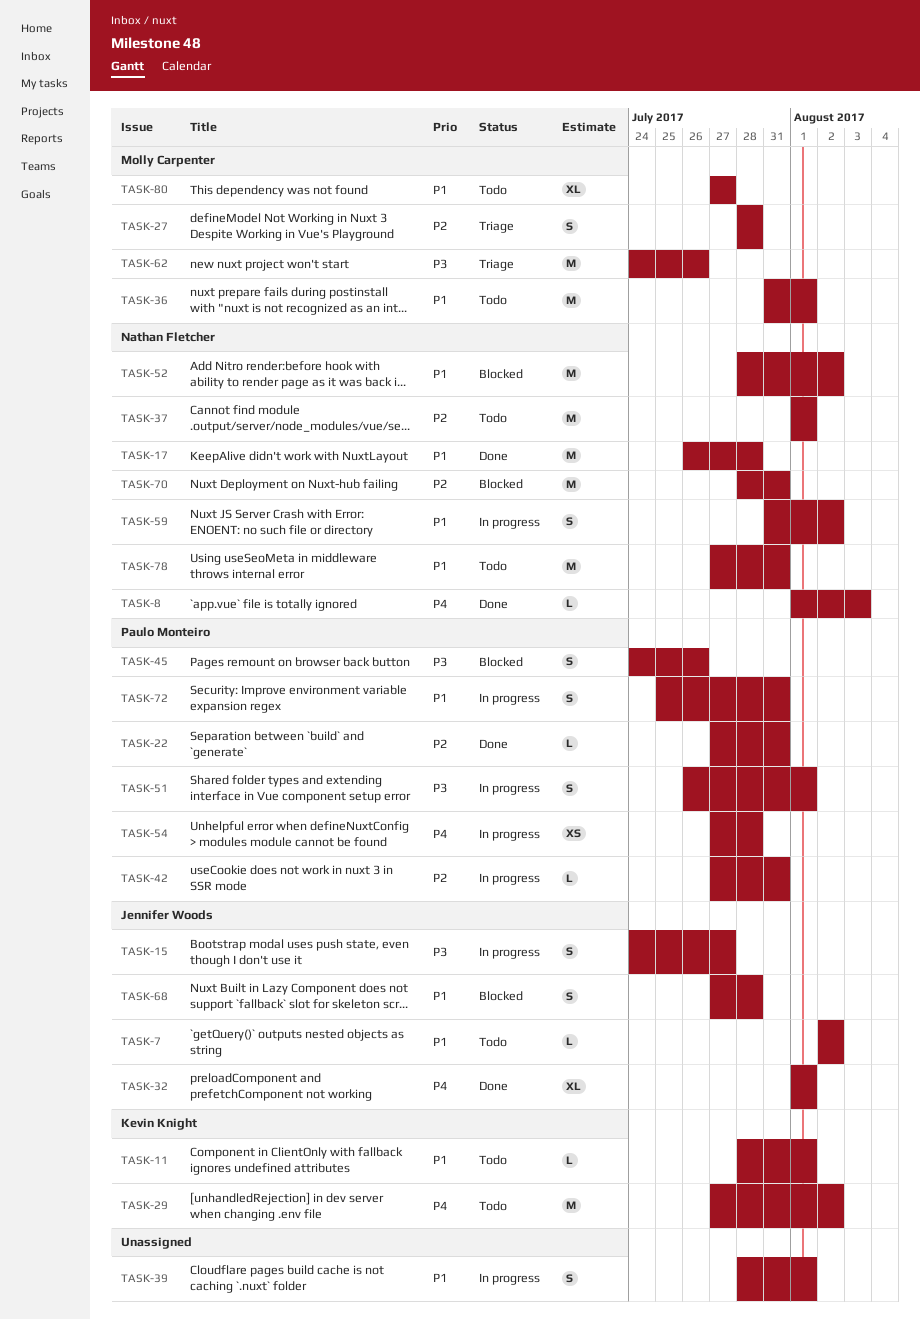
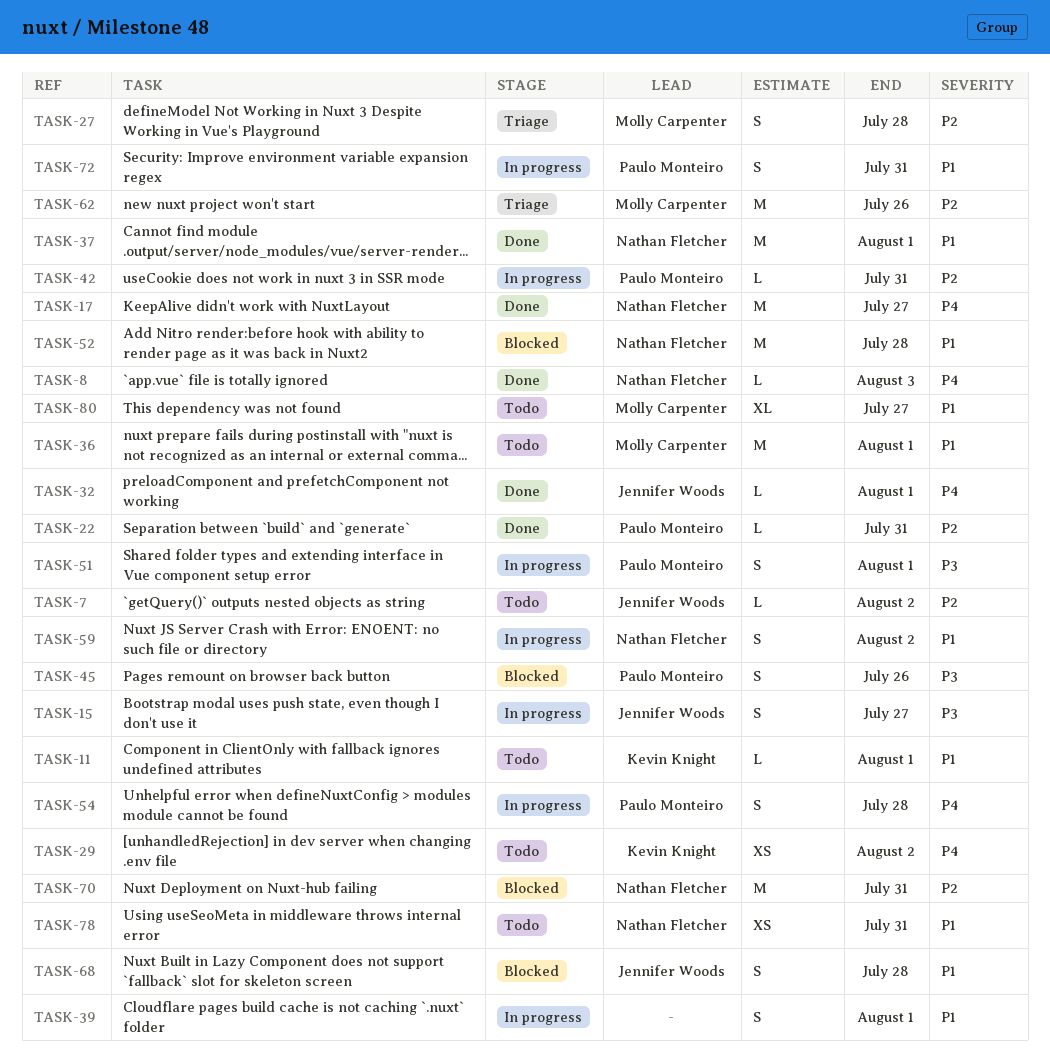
TASK-7, priority: P1 -> P2
TASK-17, priority: P1 -> P4
TASK-17, due: Jul 28 -> Jul 27
TASK-29, estimate: M -> XS
TASK-32, estimate: XL -> L
TASK-37, status: Todo -> Done
TASK-37, priority: P2 -> P1
TASK-52, due: Aug 2 -> Jul 28
TASK-54, estimate: XS -> S
TASK-62, priority: P3 -> P2
TASK-78, estimate: M -> XS

